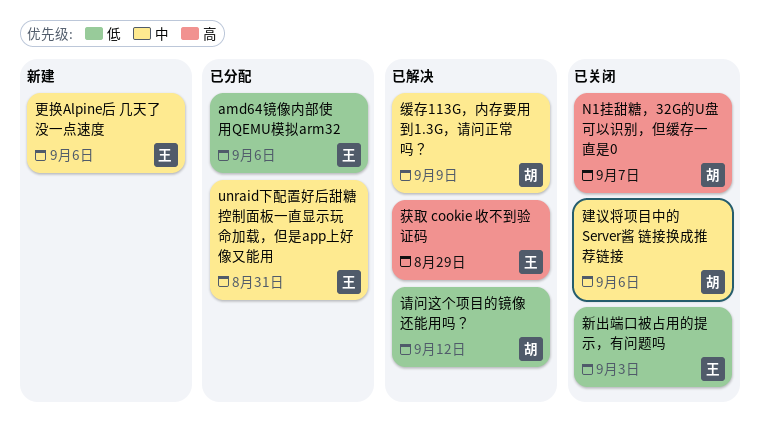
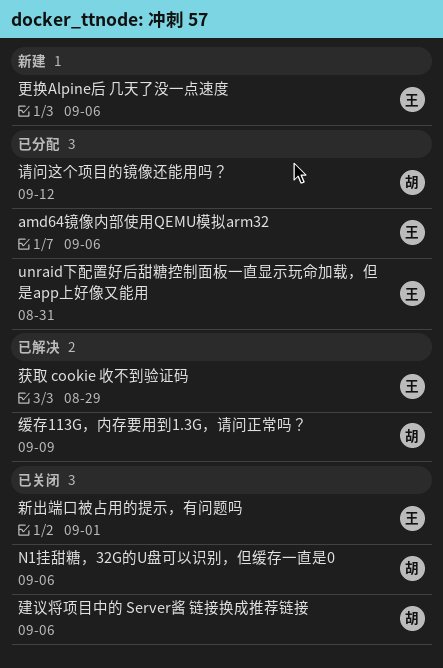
N1挂甜糖，32G的U盘可以识别，但缓存一直是0, due: Sep 7 -> Sep 6
新出端口被占用的提示，有问题吗, due: Sep 3 -> Sep 1
请问这个项目的镜像还能用吗？, status: 已解决 -> 已分配

